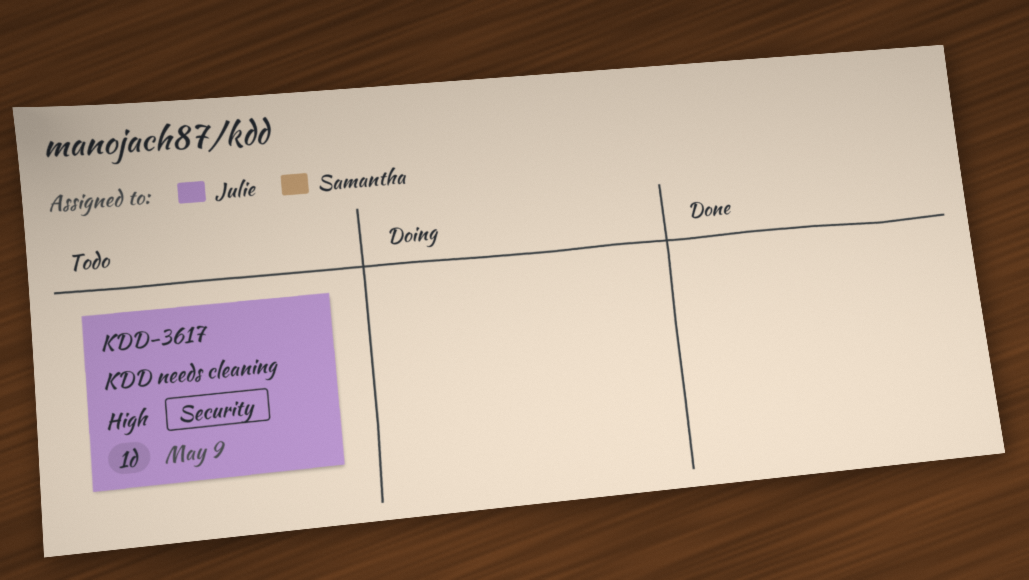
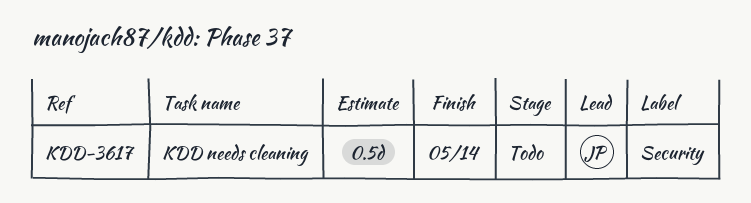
KDD-3617, estimate: 1d -> 0.5d
KDD-3617, due: May 9 -> May 14

